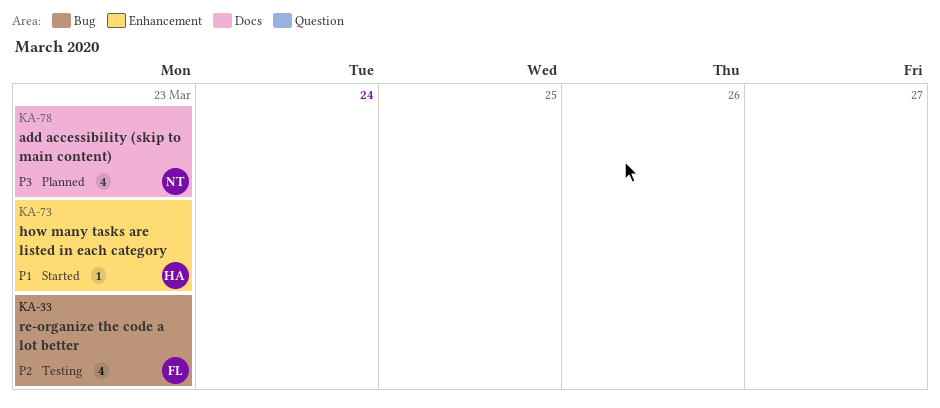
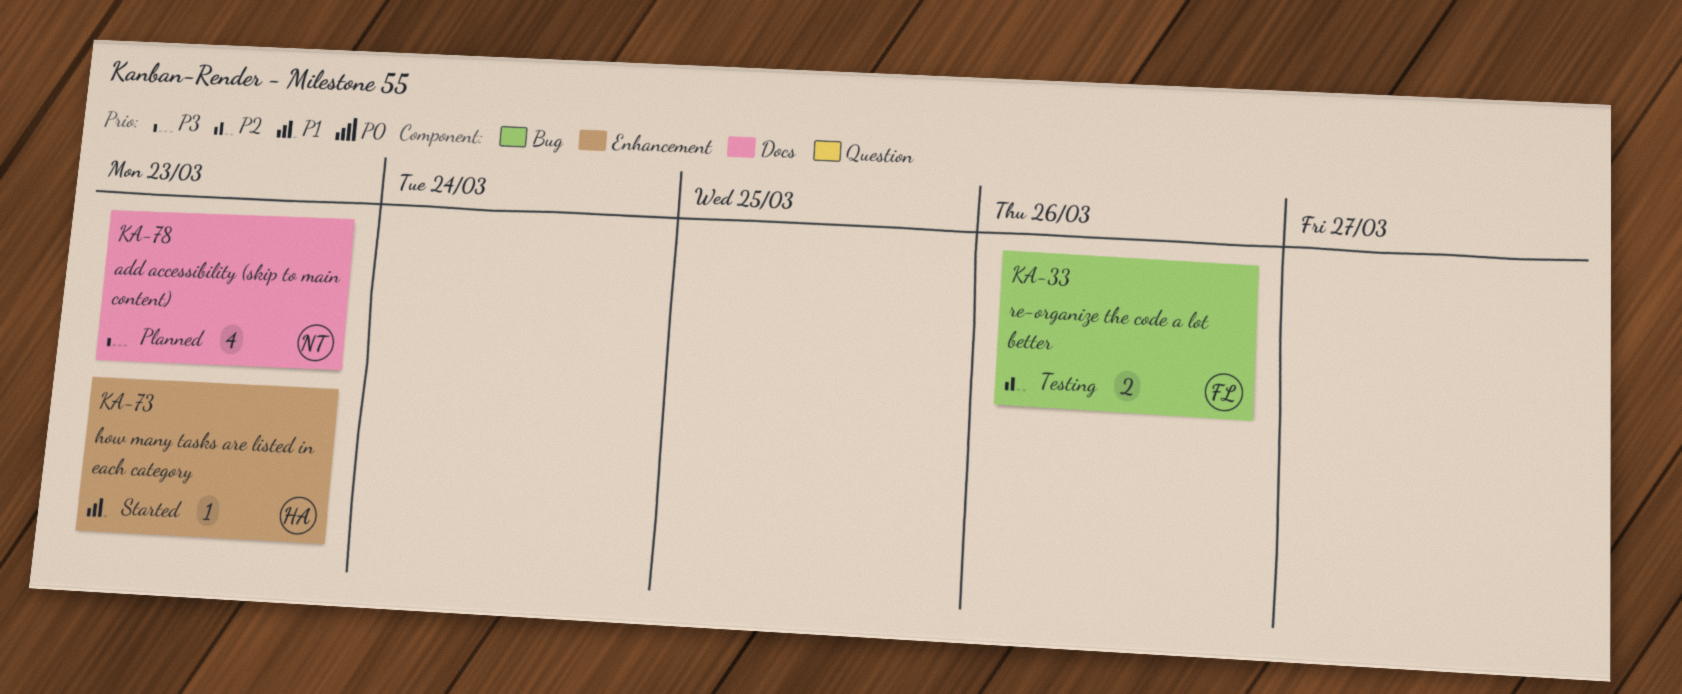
KA-33, estimate: 4 -> 2
KA-33, due: Mar 23 -> Mar 26

